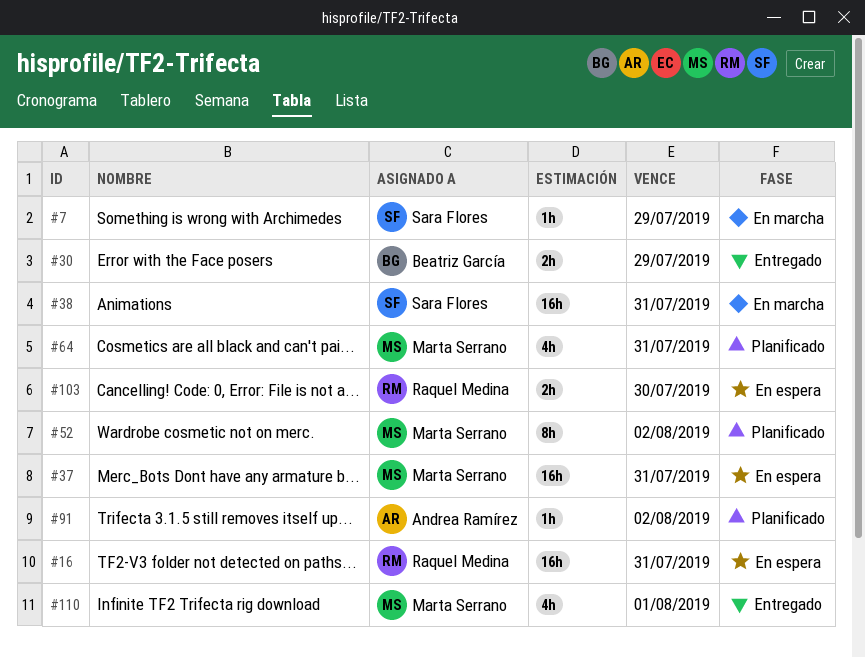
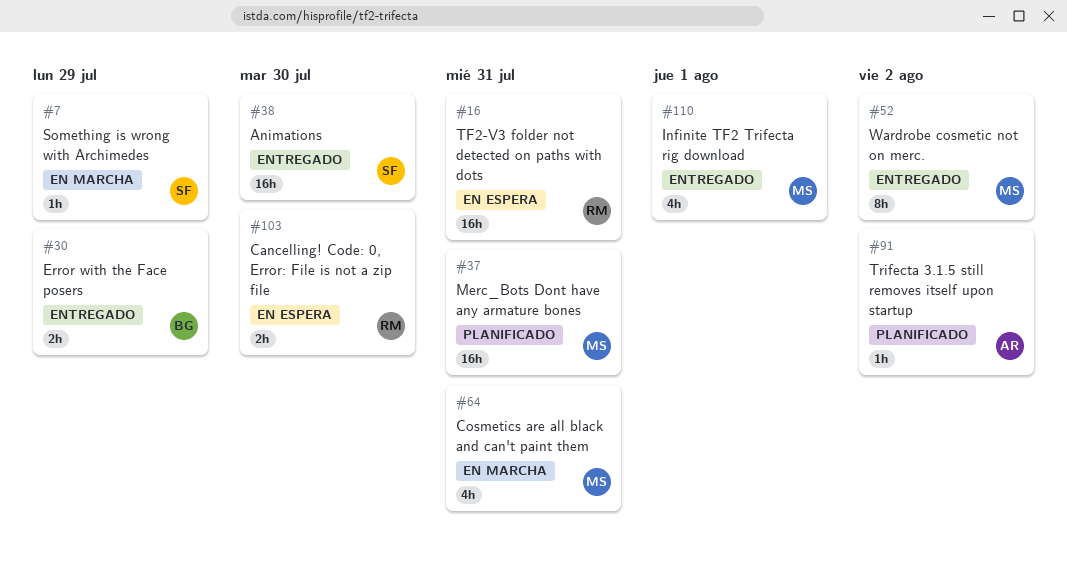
#37, status: En espera -> Planificado
#38, status: En marcha -> Entregado
#38, due: Jul 31 -> Jul 30
#52, status: Planificado -> Entregado
#64, status: Planificado -> En marcha

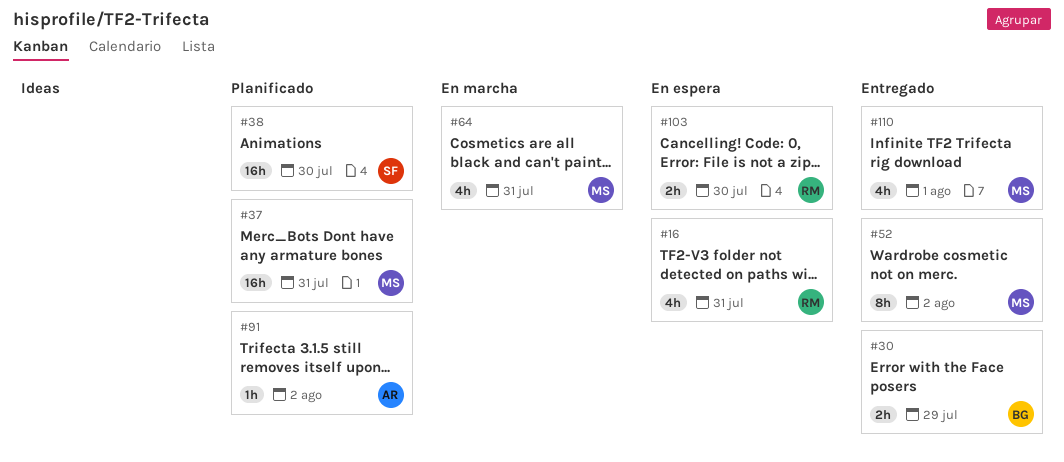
#7: present -> none
#16, estimate: 16h -> 4h
#38, status: Entregado -> Planificado

